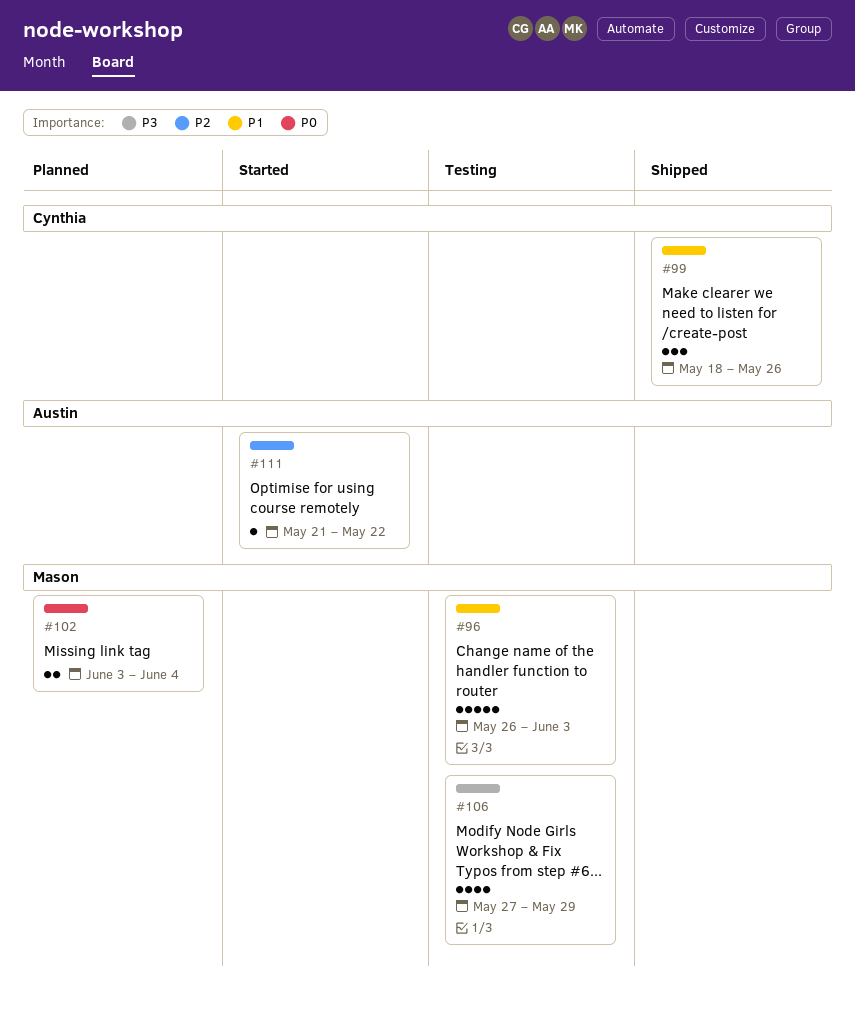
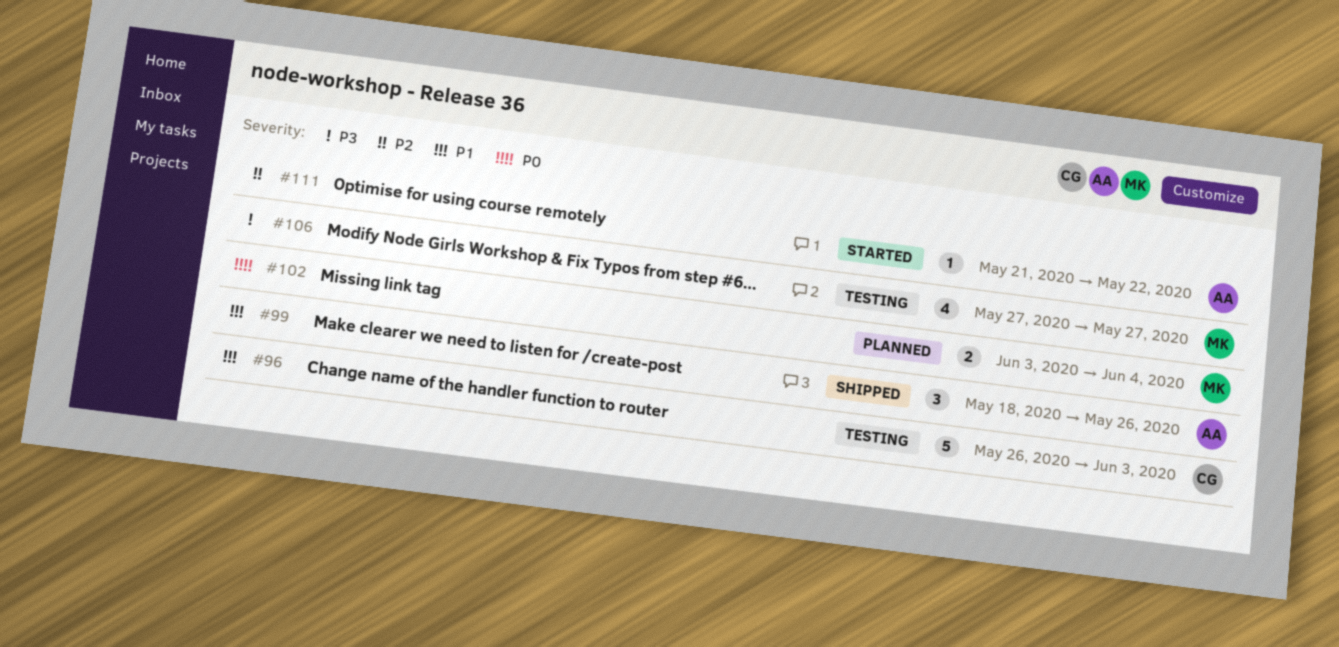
#96, owner: Mason -> Cynthia
#99, owner: Cynthia -> Austin
#106, due: May 29 -> May 27

